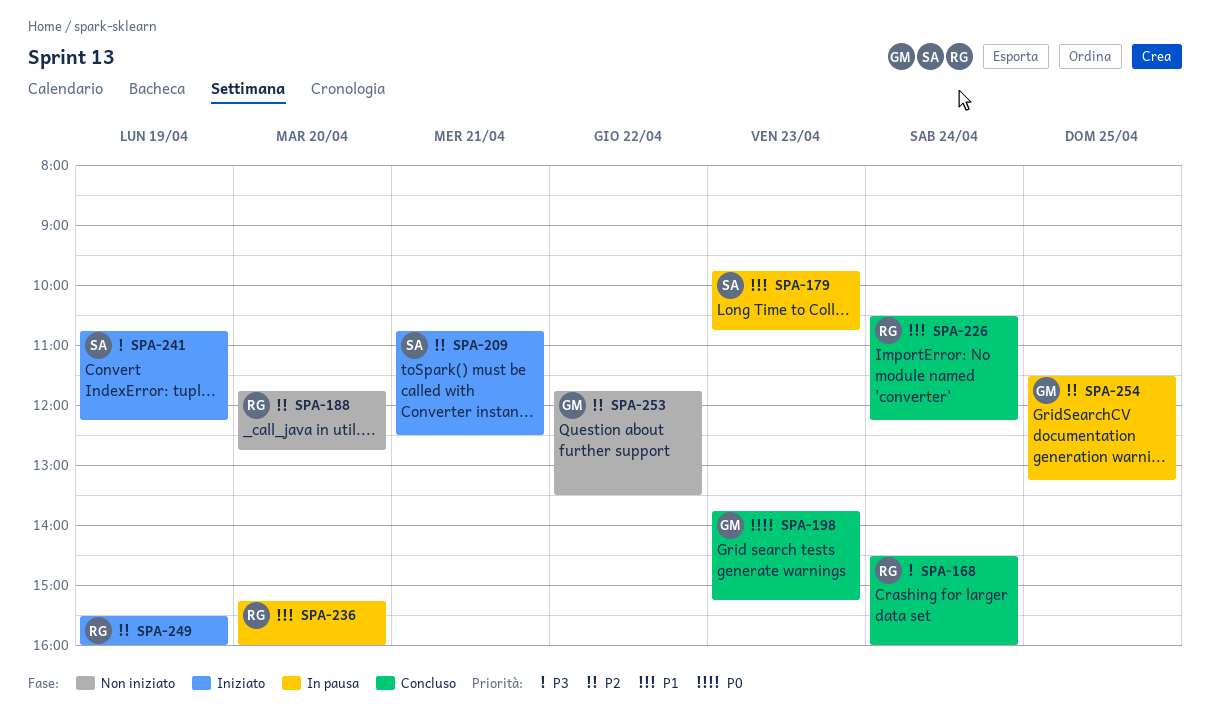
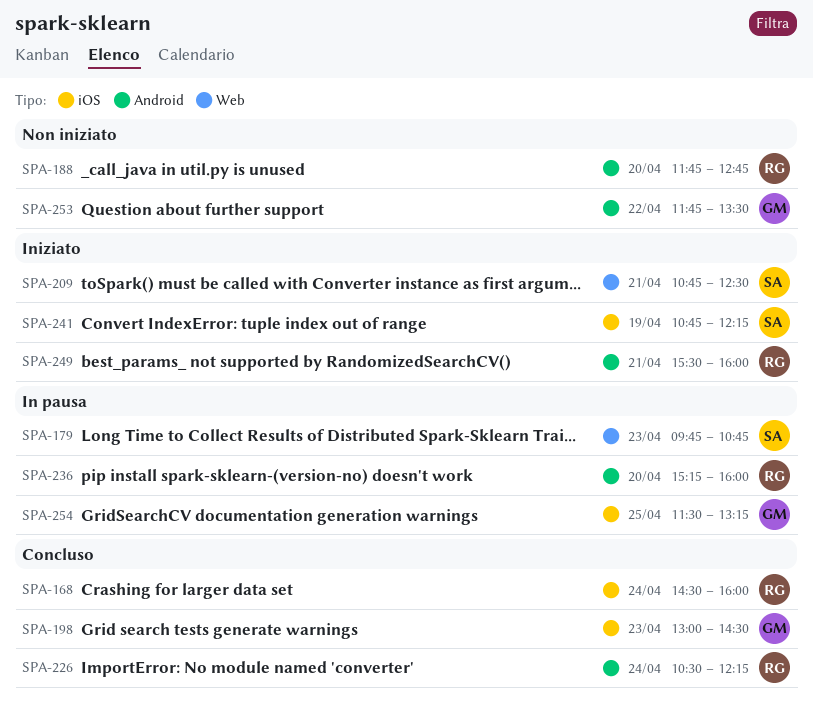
SPA-198, begins: 13:45 -> 13:00
SPA-198, ends: 15:15 -> 14:30
SPA-249, day: Apr 19 -> Apr 21

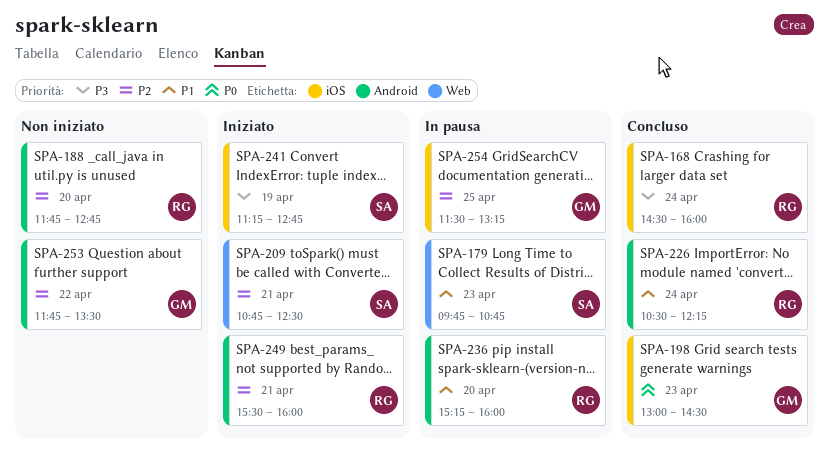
SPA-241, begins: 10:45 -> 11:15
SPA-241, ends: 12:15 -> 12:45

